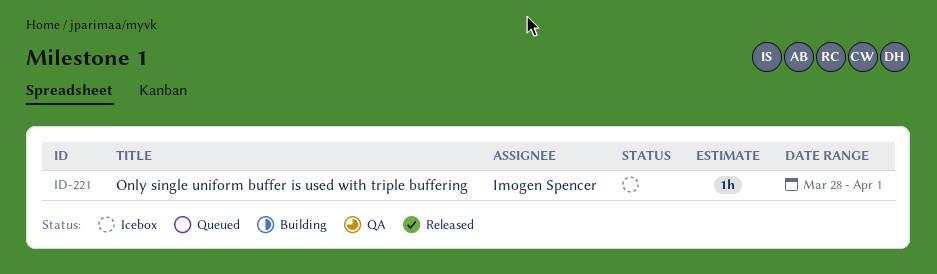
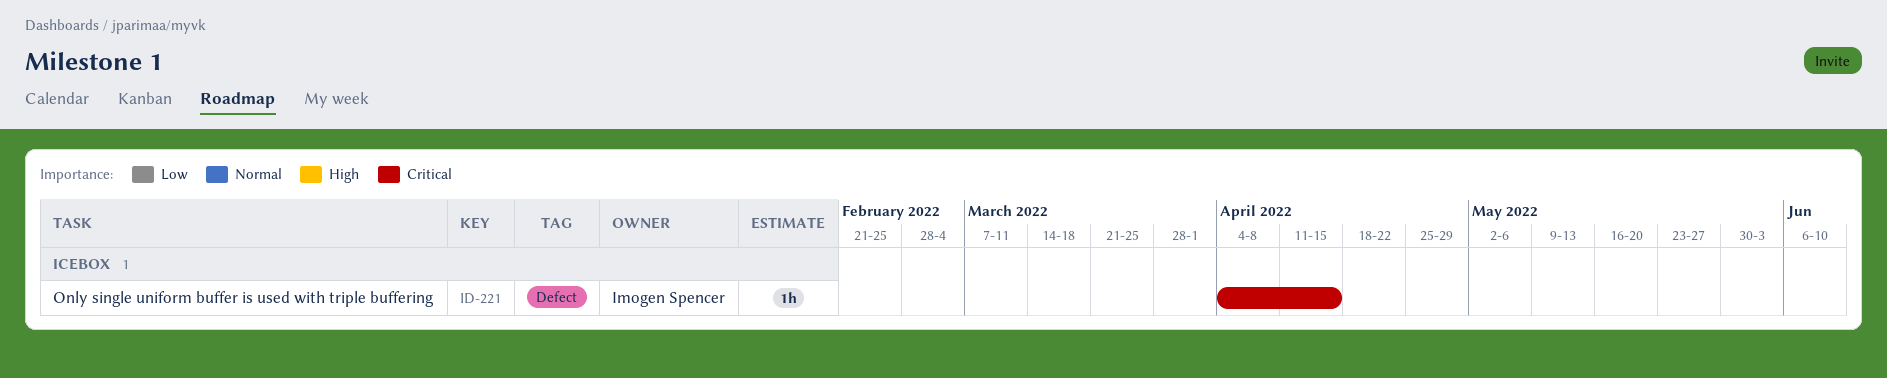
ID-221, start: Mar 28 -> Apr 4
ID-221, due: Apr 1 -> Apr 15

